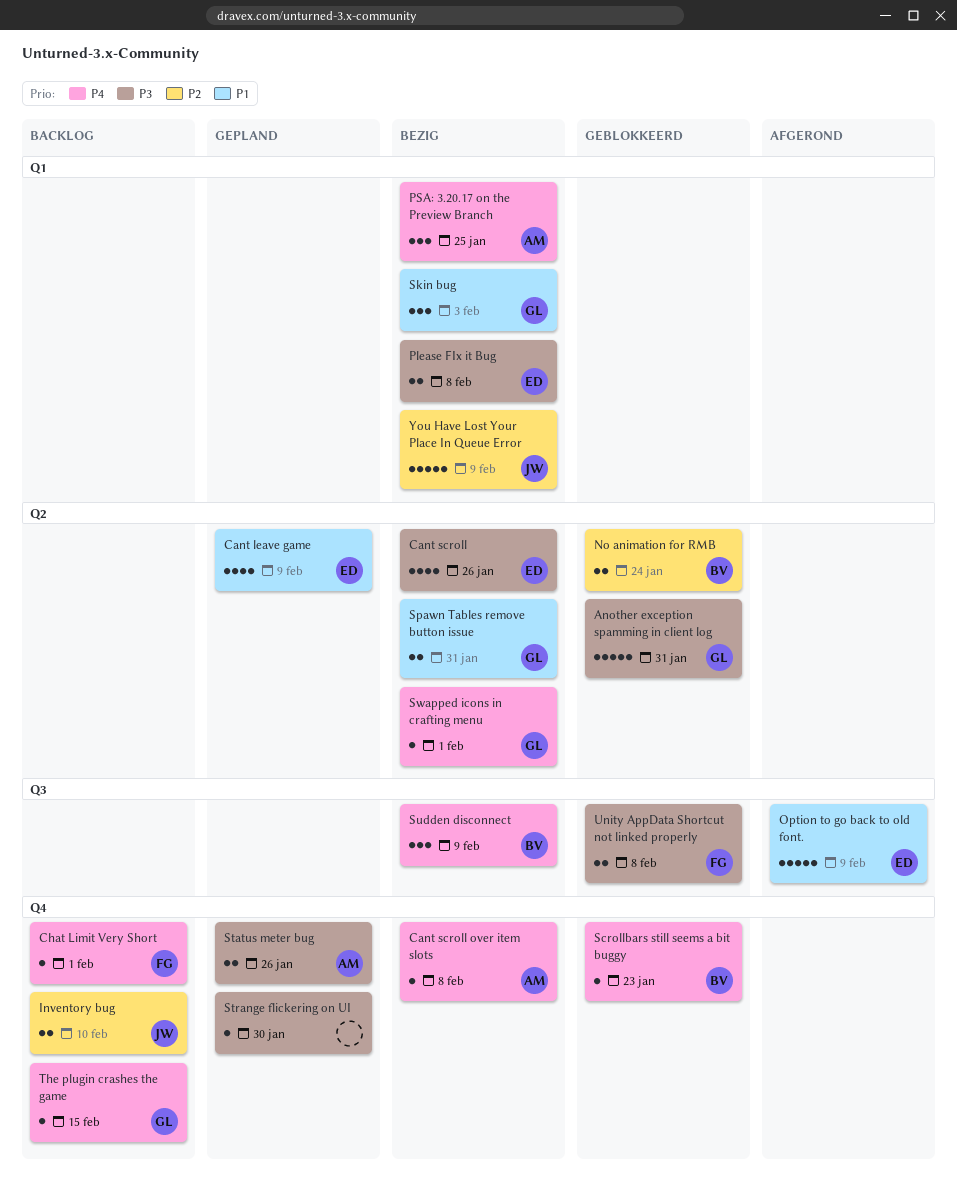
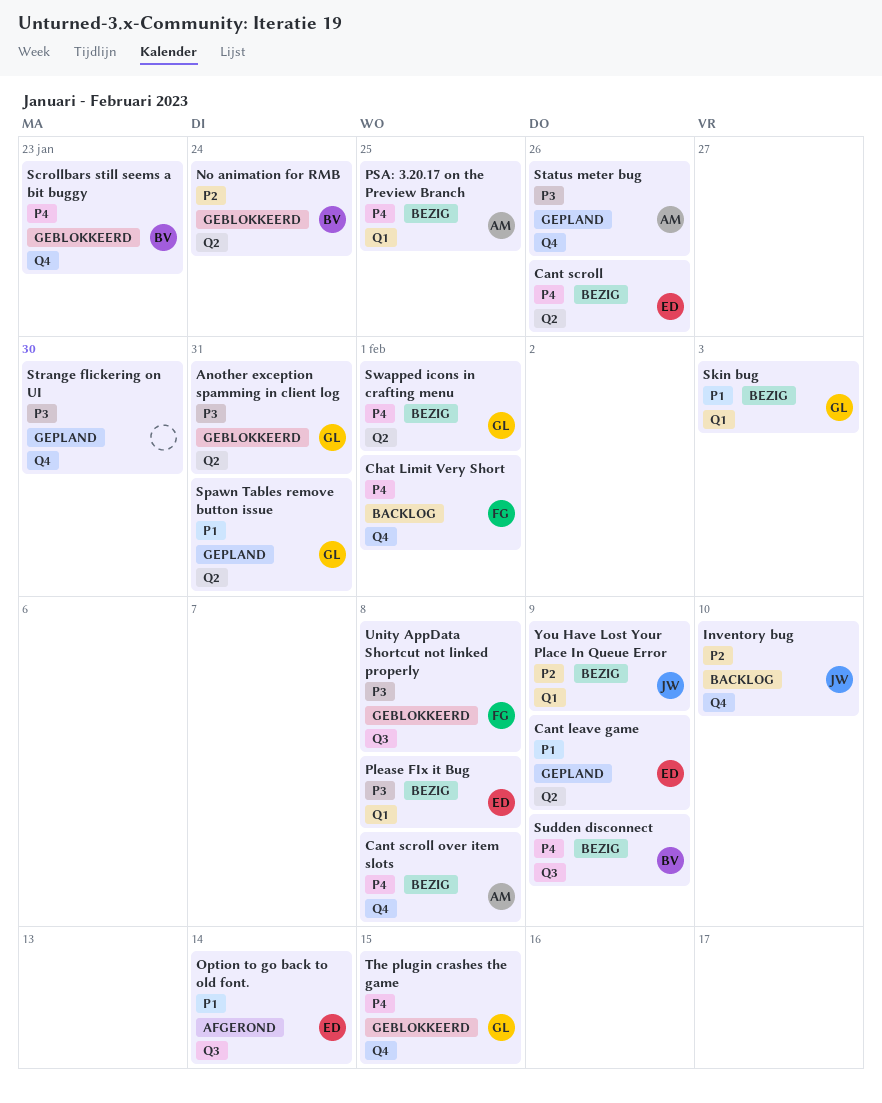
Cant scroll, priority: P3 -> P4
Option to go back to old font., due: Feb 9 -> Feb 14
Spawn Tables remove button issue, status: Bezig -> Gepland
The plugin crashes the game, status: Backlog -> Geblokkeerd

